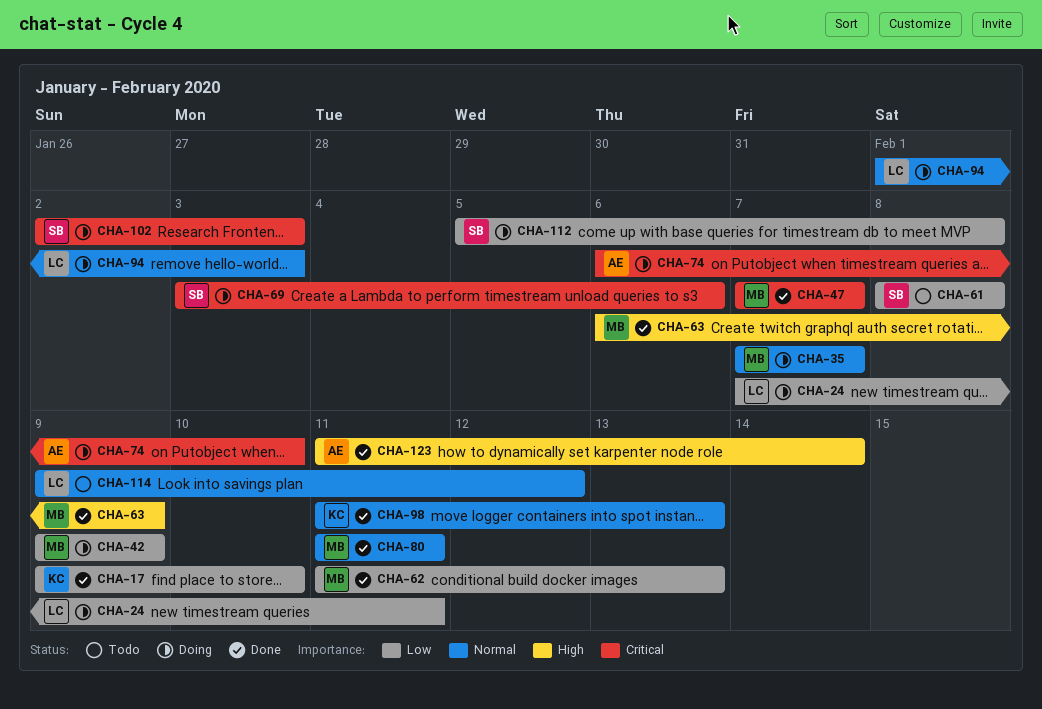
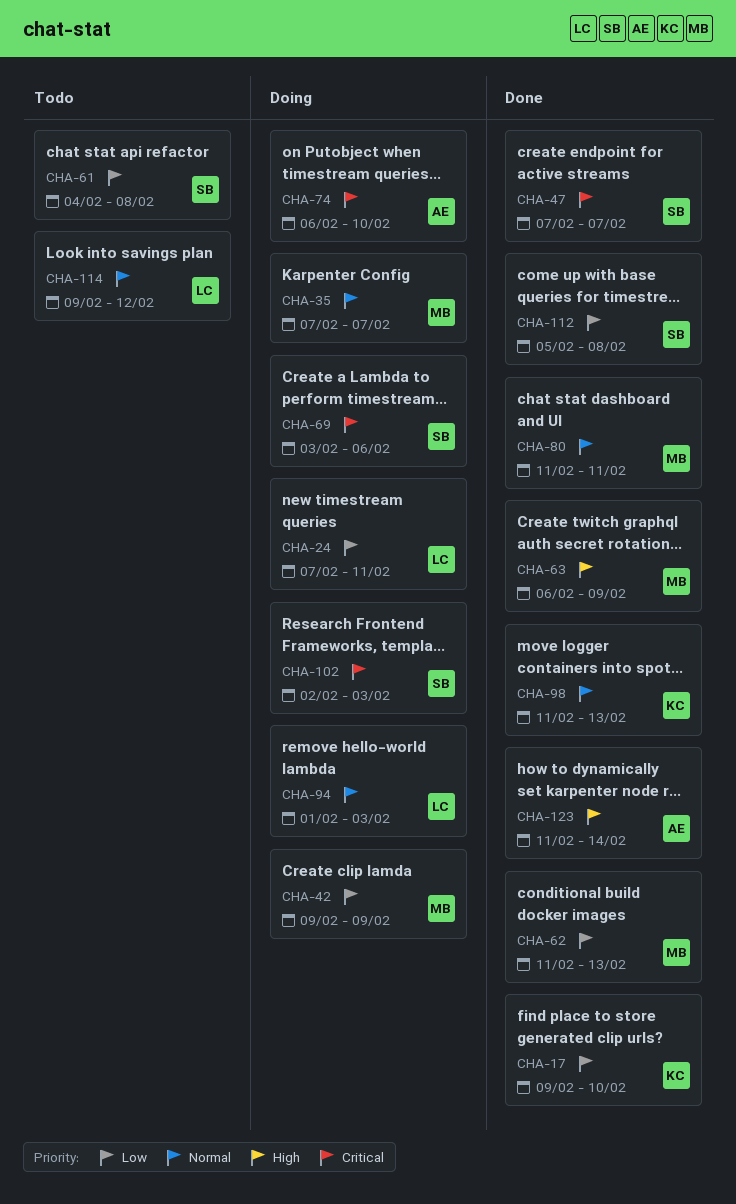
CHA-47, owner: MB -> SB
CHA-61, start: Feb 8 -> Feb 4
CHA-112, status: Doing -> Done

